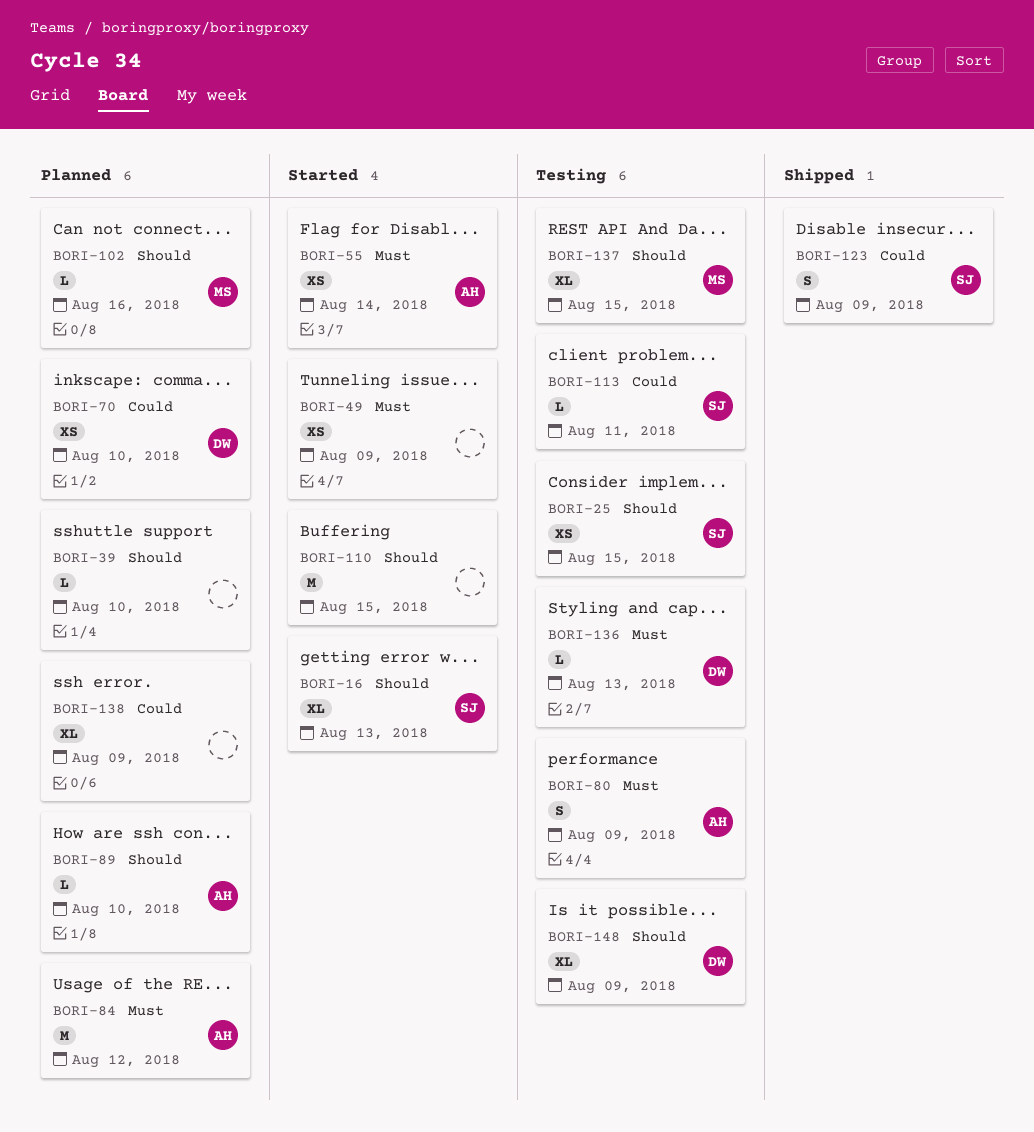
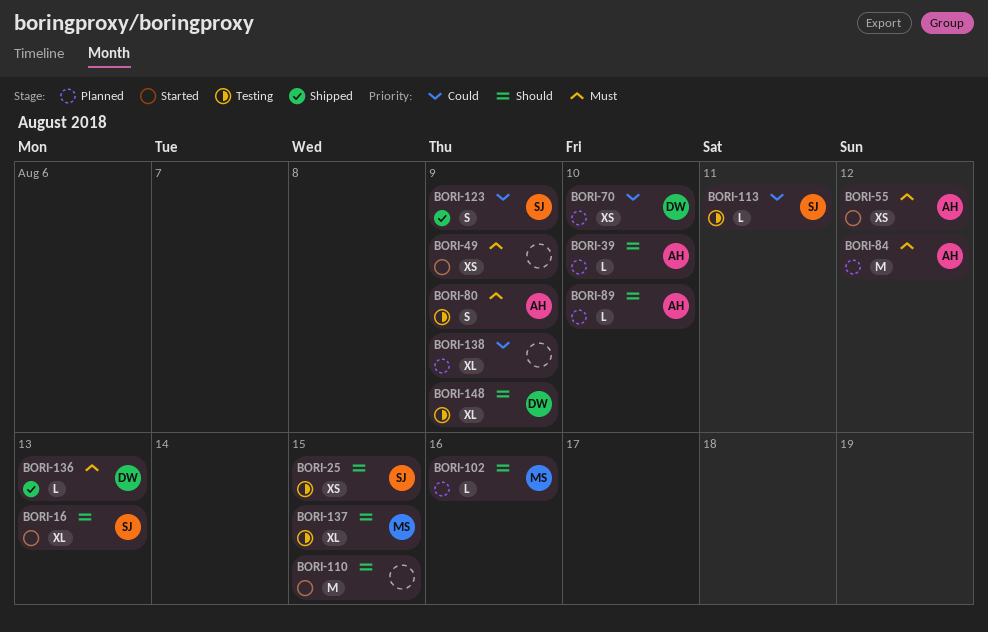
BORI-39, owner: none -> AH
BORI-55, due: Aug 14 -> Aug 12
BORI-136, status: Testing -> Shipped

